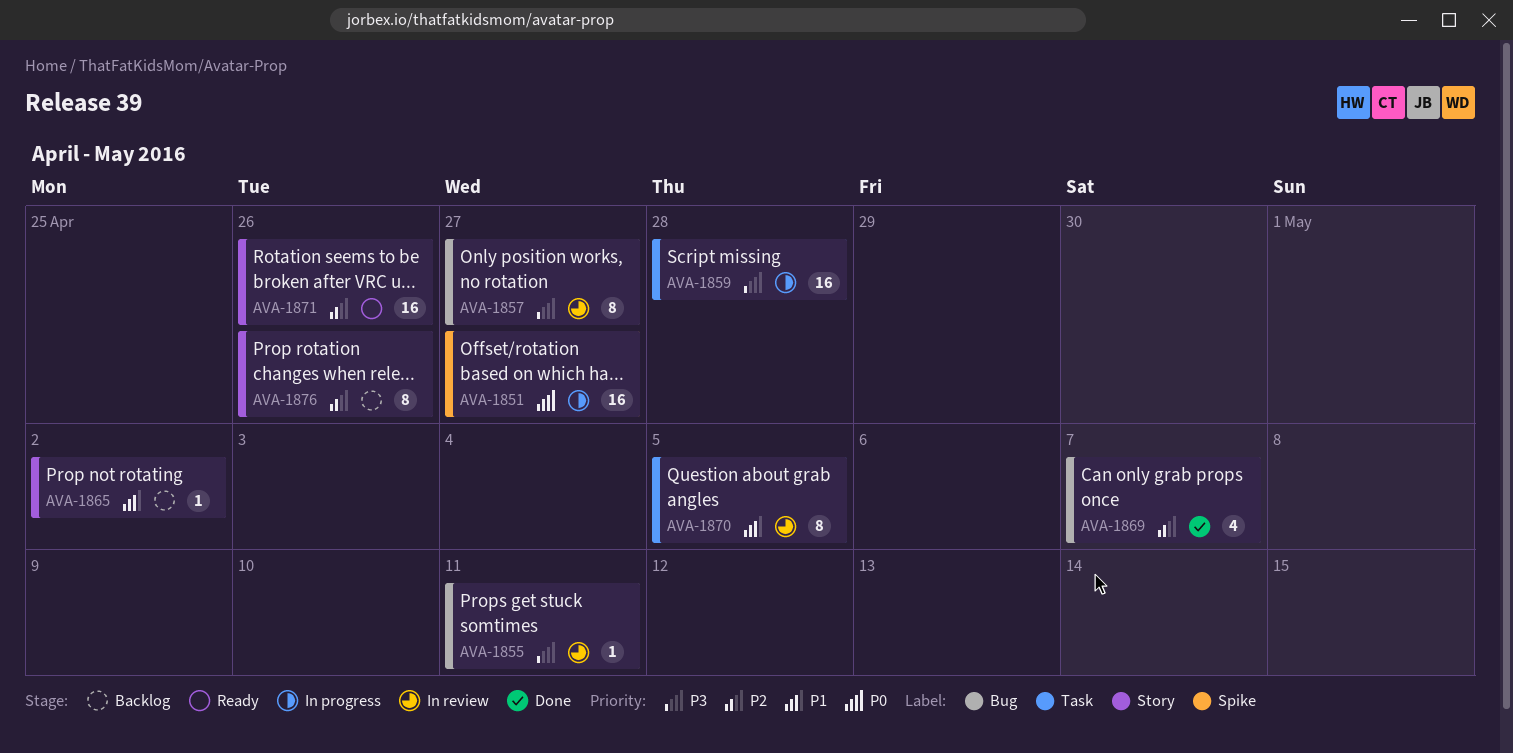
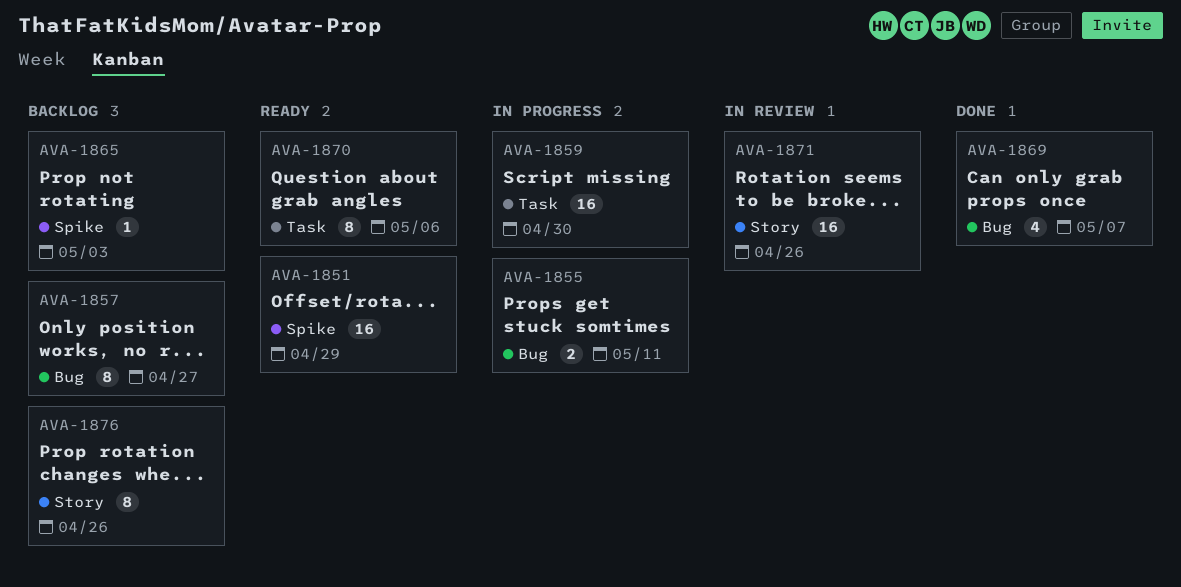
AVA-1851, status: In progress -> Ready
AVA-1851, due: Apr 27 -> Apr 29
AVA-1855, status: In review -> In progress
AVA-1855, estimate: 1 -> 2
AVA-1857, status: In review -> Backlog
AVA-1859, due: Apr 28 -> Apr 30
AVA-1865, label: Story -> Spike
AVA-1865, due: May 2 -> May 3
AVA-1870, status: In review -> Ready
AVA-1870, due: May 5 -> May 6
AVA-1871, status: Ready -> In review

